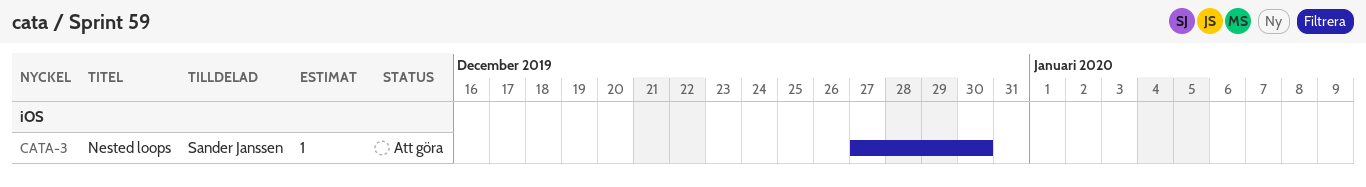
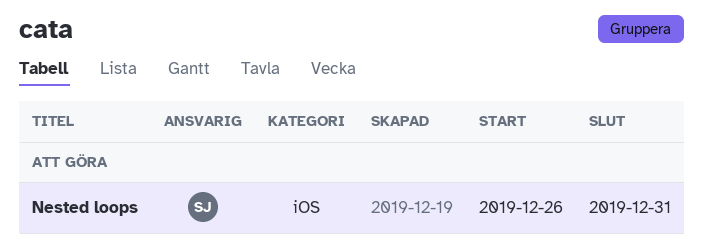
Nested loops, start: Dec 27 -> Dec 26
Nested loops, due: Dec 30 -> Dec 31

